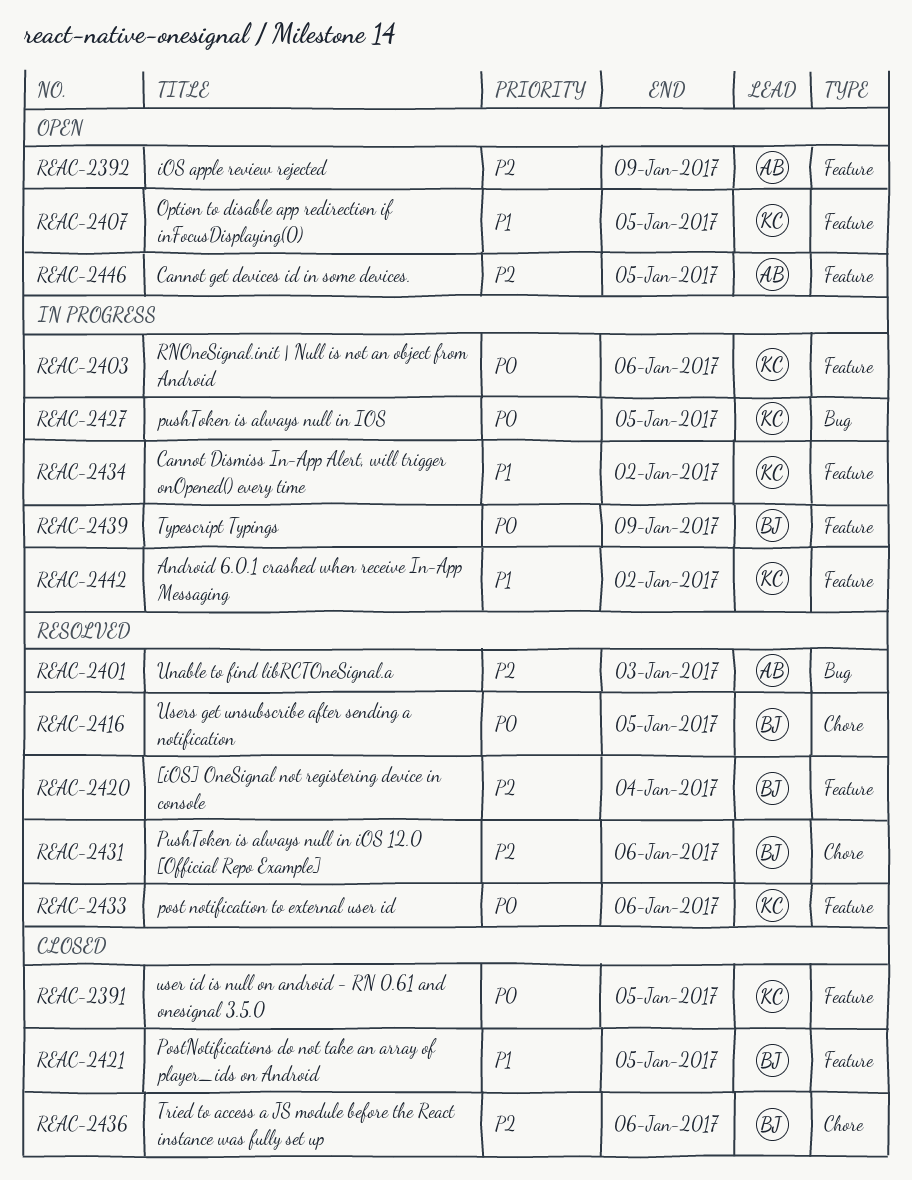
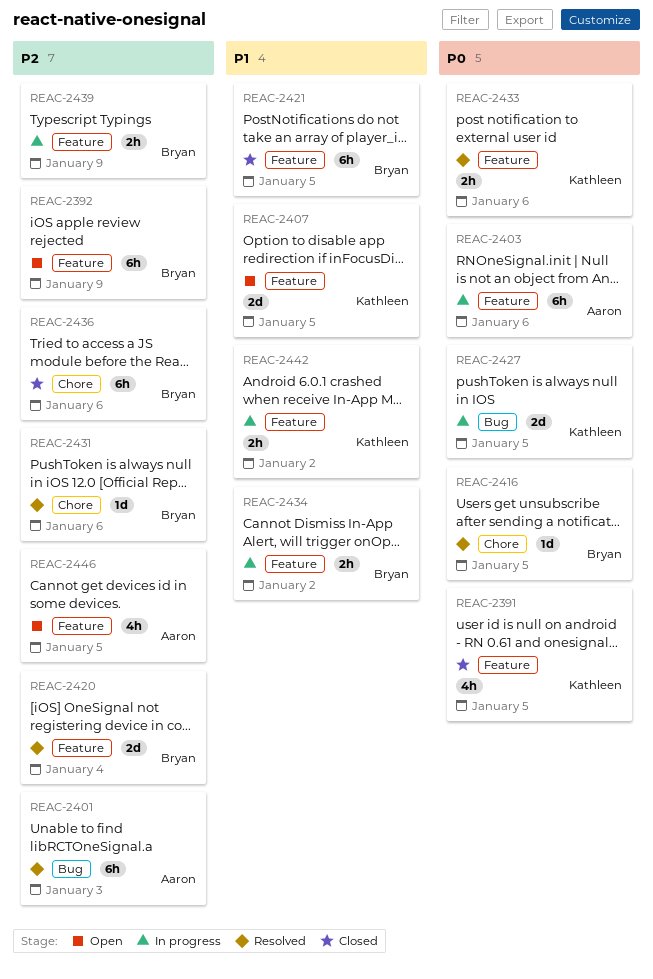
REAC-2392, owner: Aaron -> Bryan
REAC-2403, owner: Kathleen -> Aaron
REAC-2434, owner: Kathleen -> Bryan
REAC-2439, priority: P0 -> P2

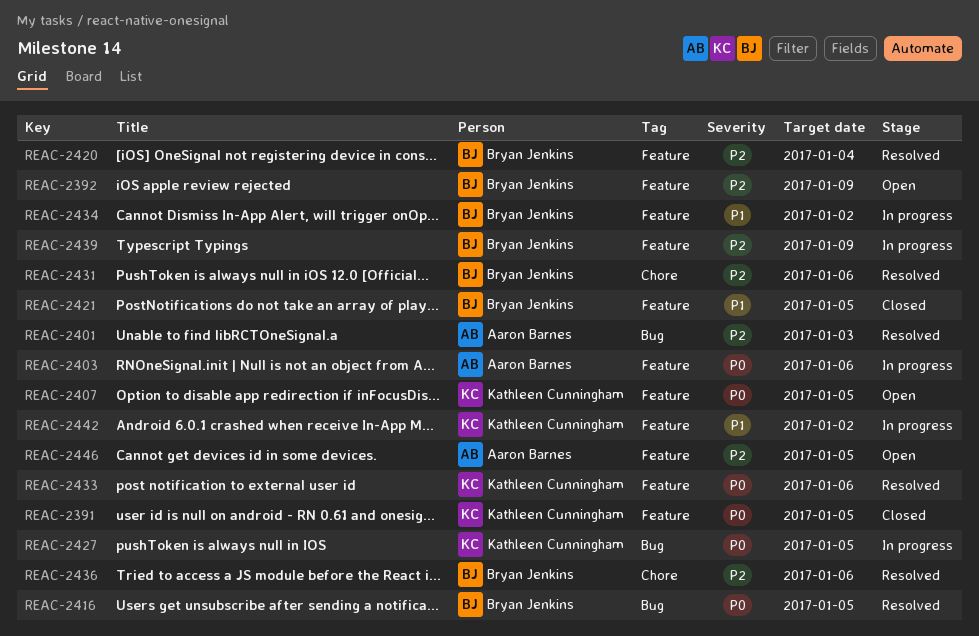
REAC-2407, priority: P1 -> P0
REAC-2416, label: Chore -> Bug
REAC-2436, status: Closed -> Resolved

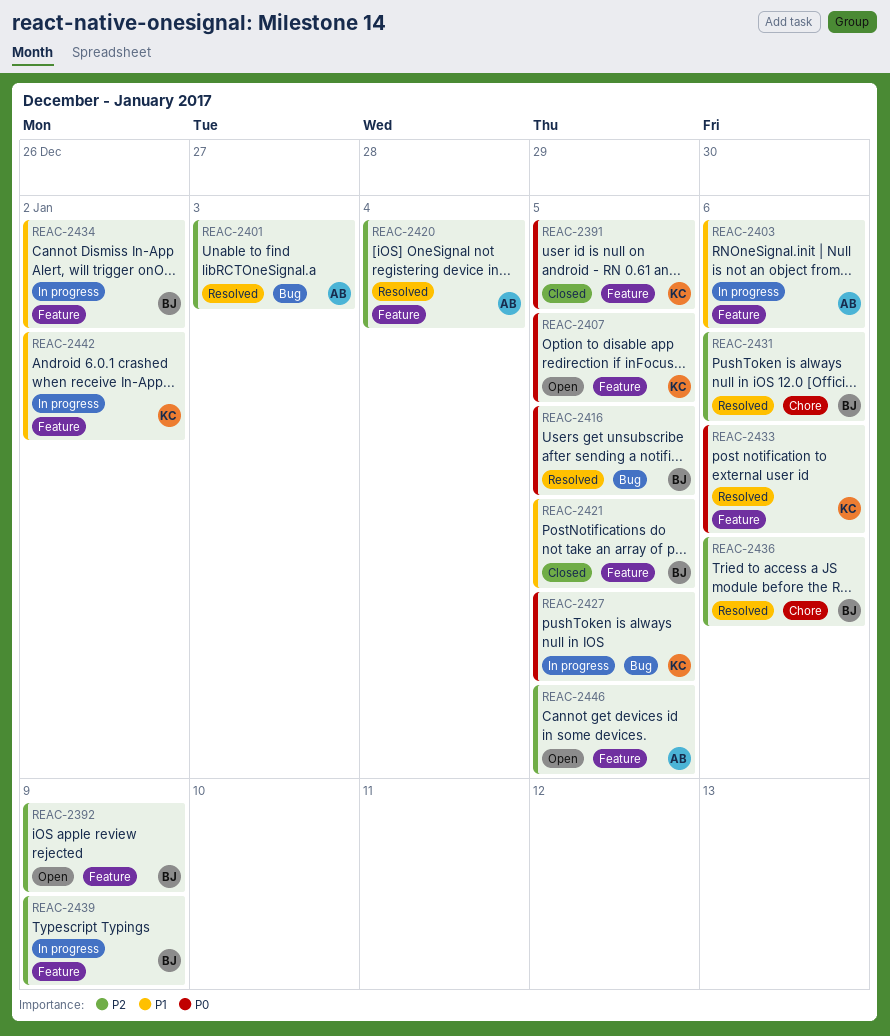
REAC-2403, priority: P0 -> P1
REAC-2420, owner: Bryan Jenkins -> Aaron Barnes

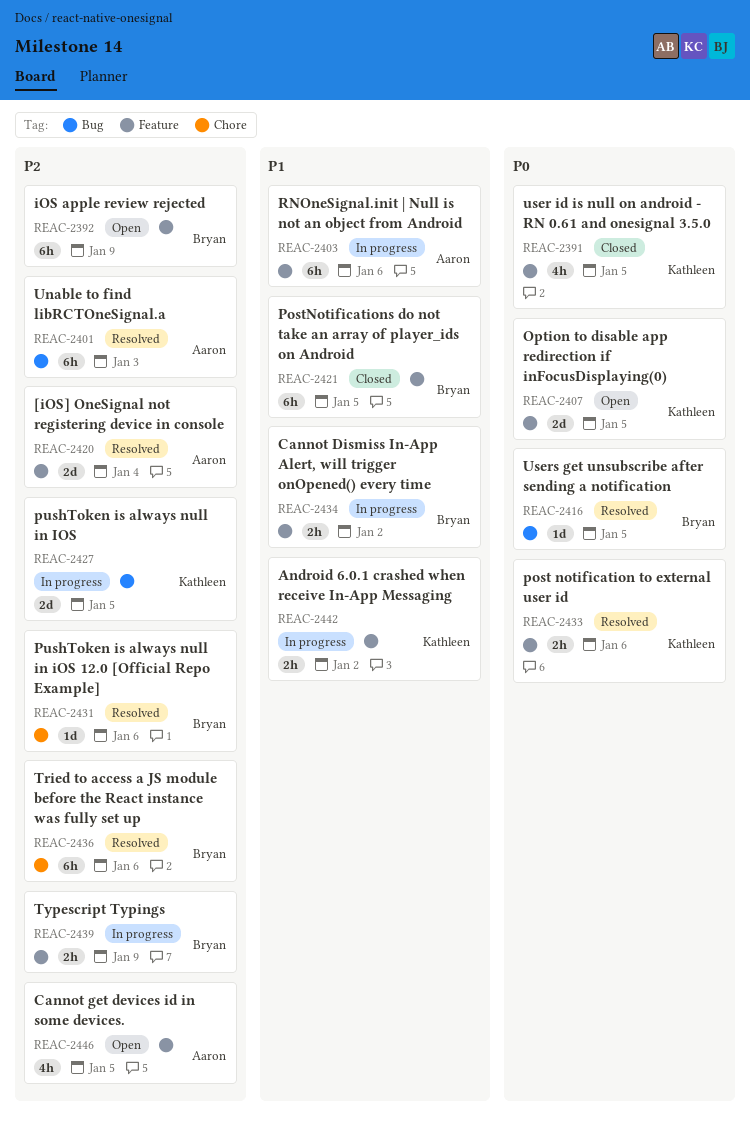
REAC-2427, priority: P0 -> P2

